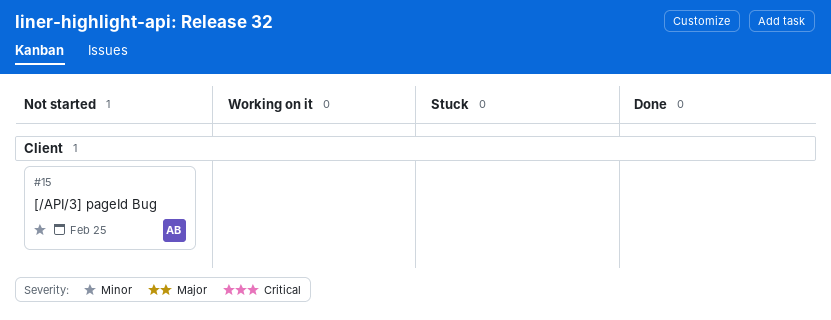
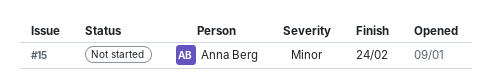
#15, due: Feb 25 -> Feb 24

